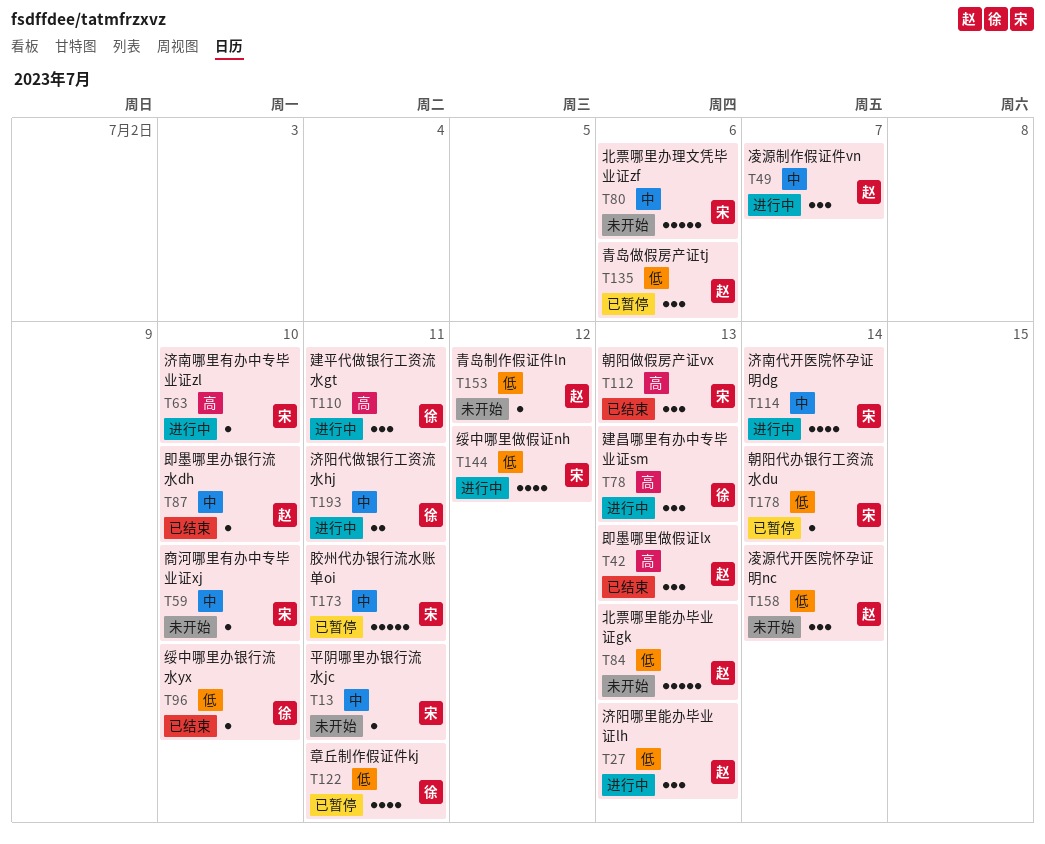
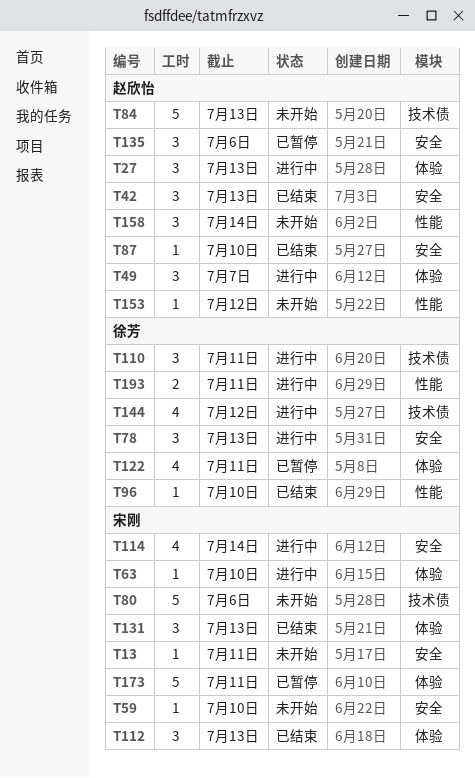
T131: none -> present
T144, owner: 宋刚 -> 徐芳
T178: present -> none

